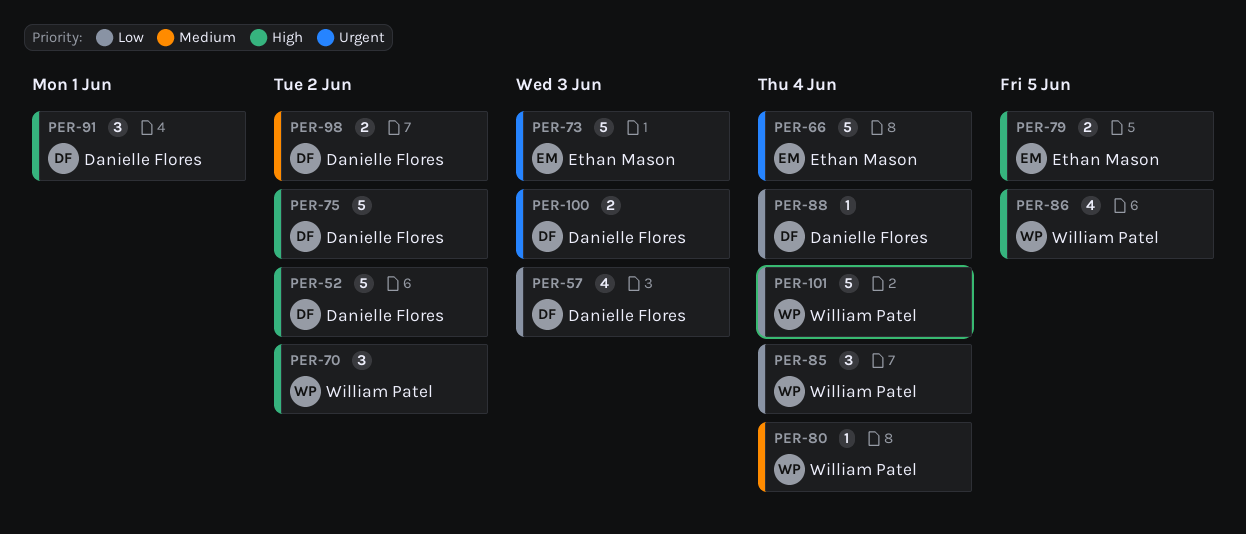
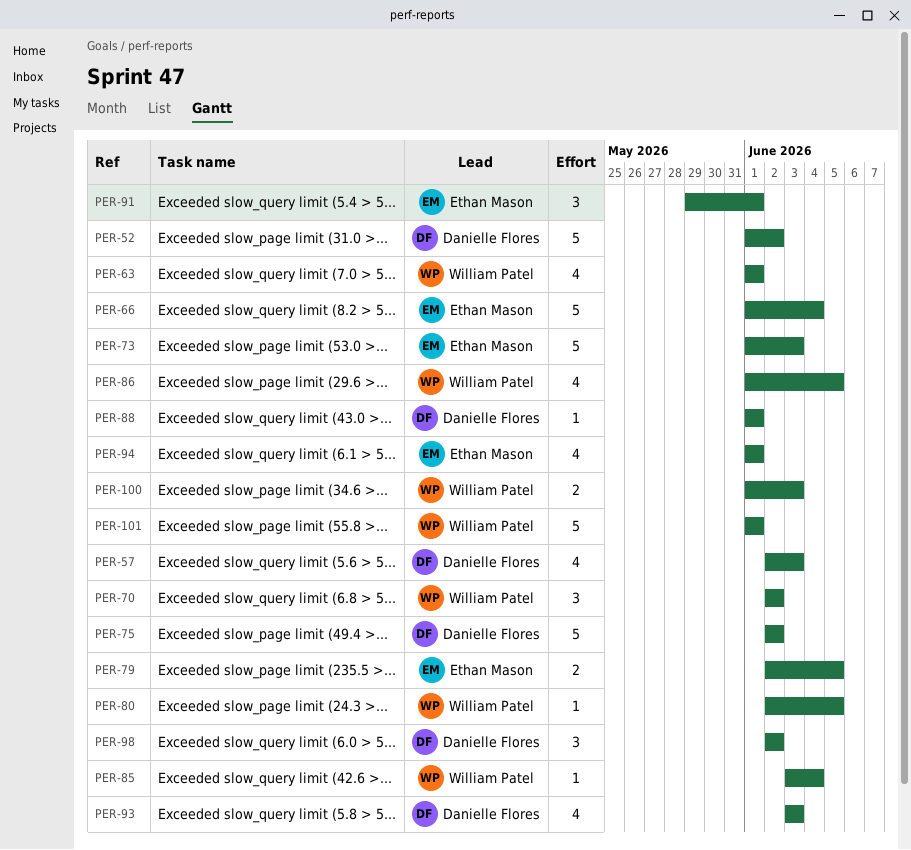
PER-63: none -> present
PER-80, due: Jun 4 -> Jun 5
PER-85, estimate: 3 -> 1
PER-88, due: Jun 4 -> Jun 1
PER-91, owner: Danielle Flores -> Ethan Mason
PER-93: none -> present
PER-94: none -> present
PER-98, estimate: 2 -> 3
PER-100, owner: Danielle Flores -> William Patel
PER-101, due: Jun 4 -> Jun 1

